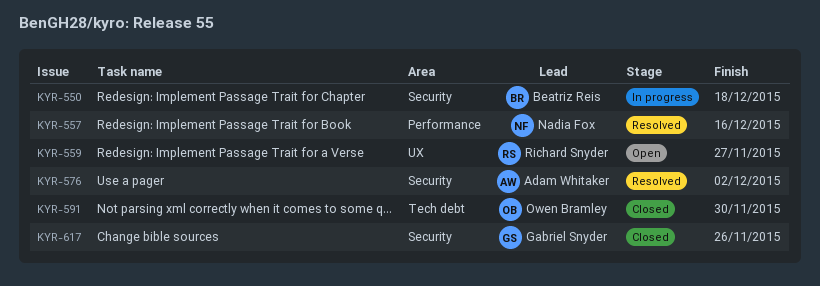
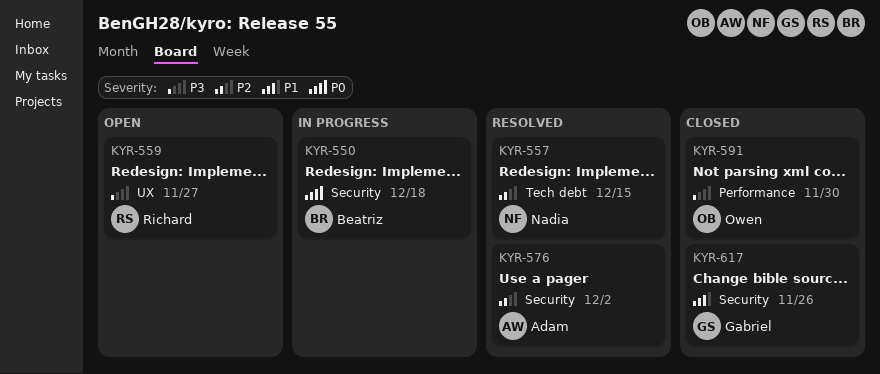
KYR-557, label: Performance -> Tech debt
KYR-557, due: Dec 16 -> Dec 15
KYR-591, label: Tech debt -> Performance

